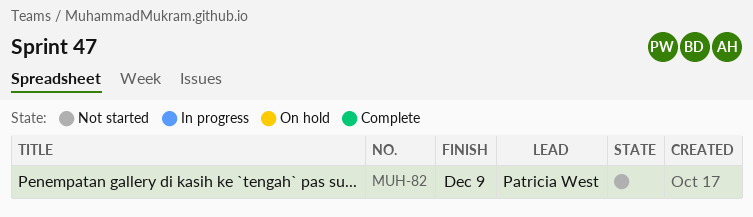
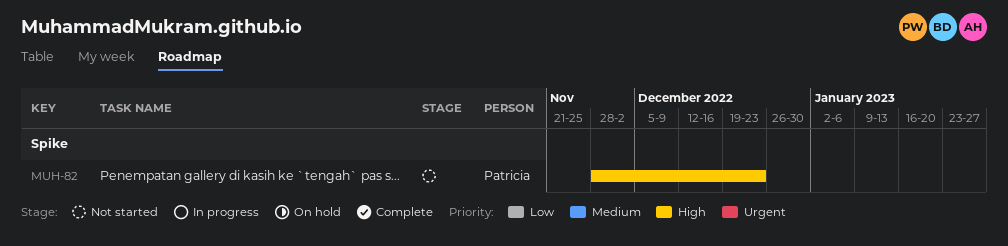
MUH-82, due: Dec 9 -> Dec 23

